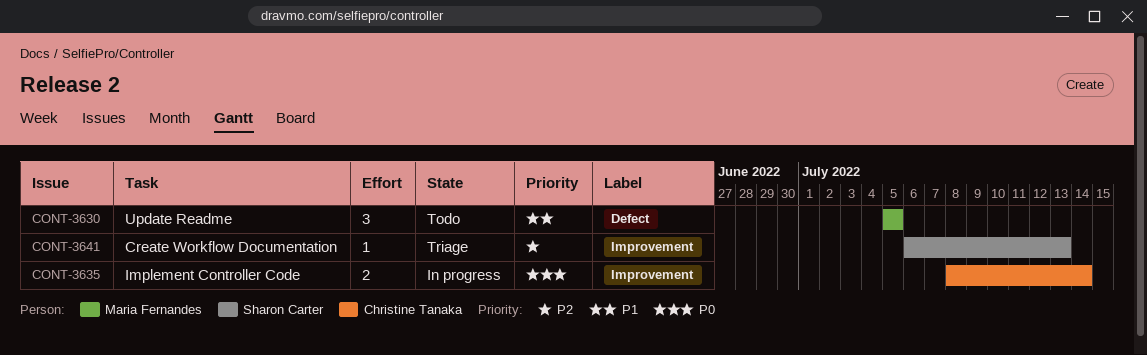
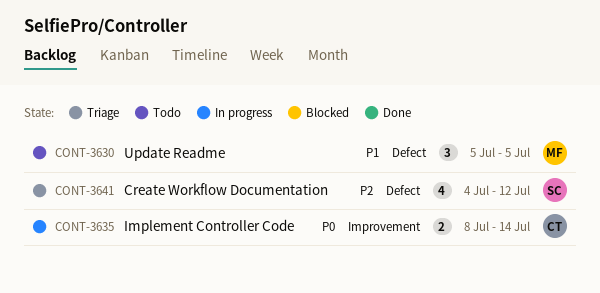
CONT-3641, label: Improvement -> Defect
CONT-3641, estimate: 1 -> 4
CONT-3641, start: Jul 6 -> Jul 4
CONT-3641, due: Jul 13 -> Jul 12

